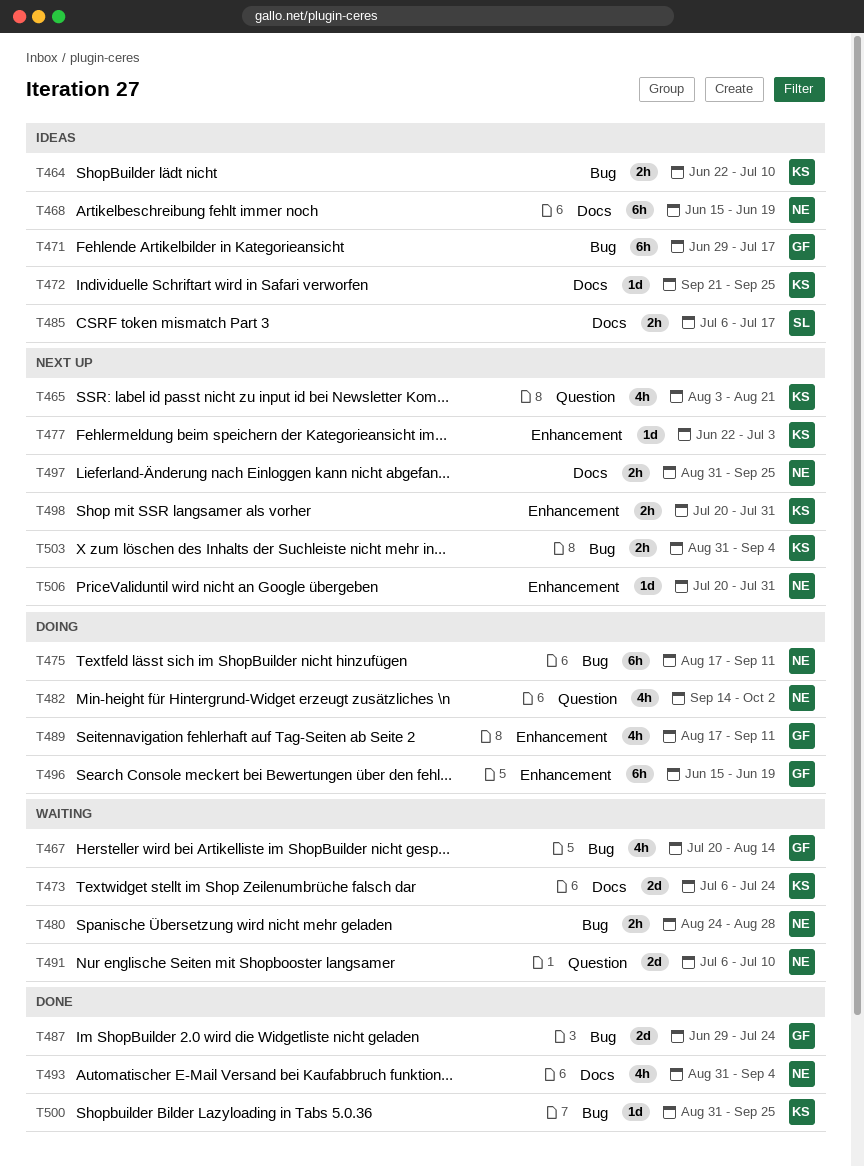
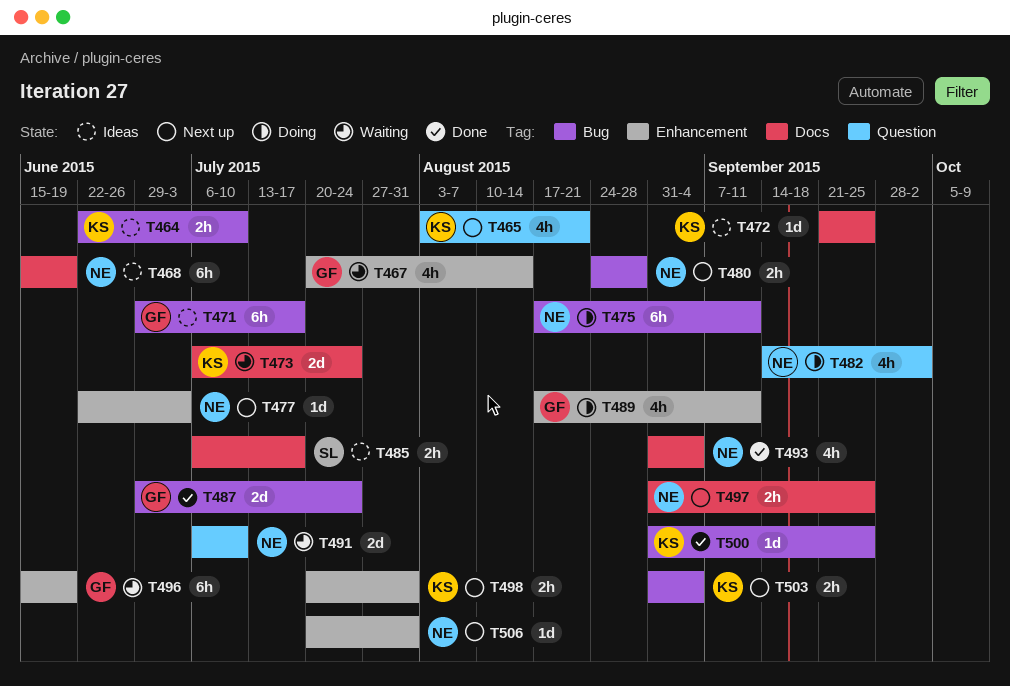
T467, label: Bug -> Enhancement
T477, owner: KS -> NE
T480, status: Waiting -> Next up
T496, status: Doing -> Waiting

